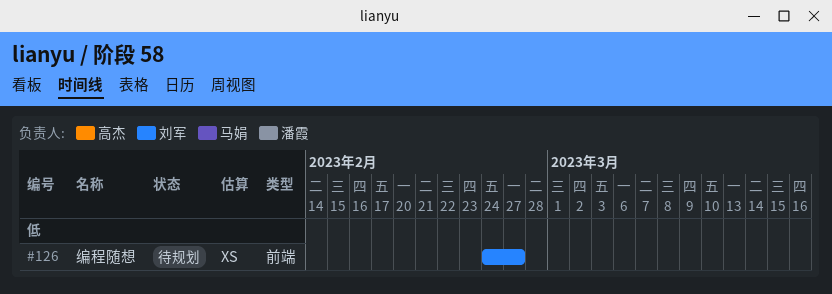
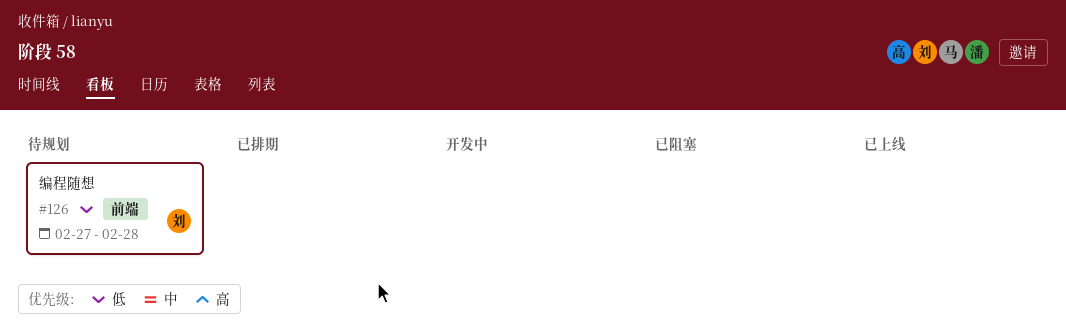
#126, start: Feb 24 -> Feb 27
#126, due: Feb 27 -> Feb 28

